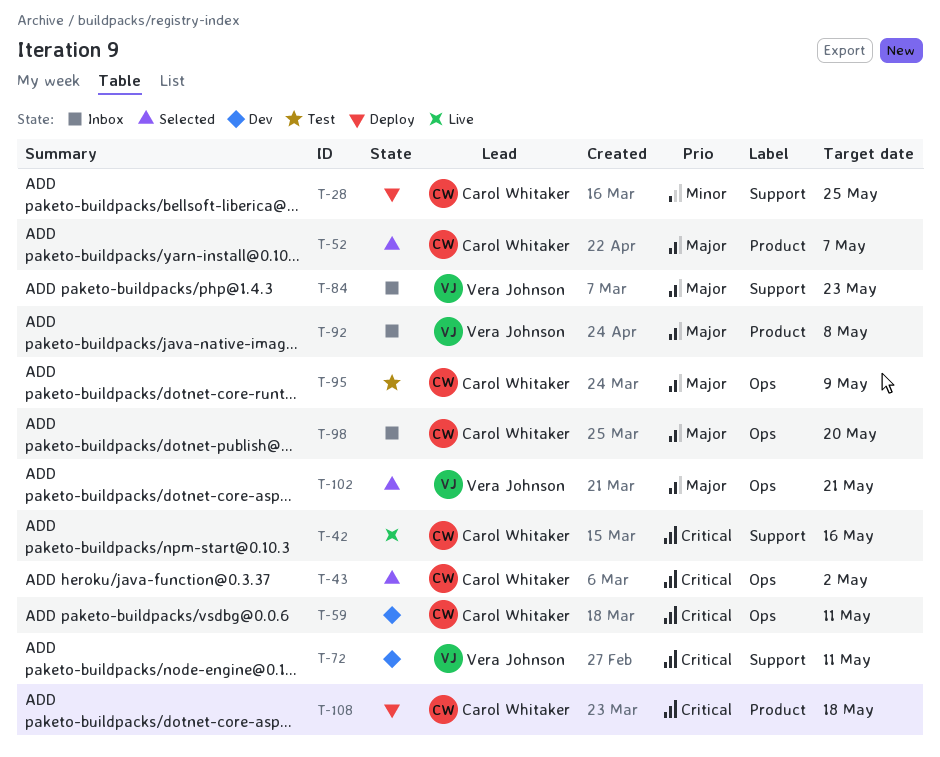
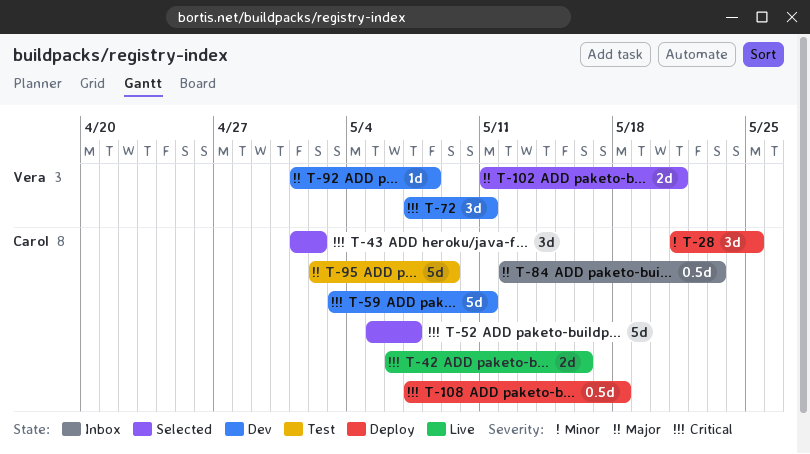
T-52, priority: Major -> Critical
T-84, owner: Vera Johnson -> Carol Whitaker
T-92, status: Inbox -> Dev
T-98: present -> none

